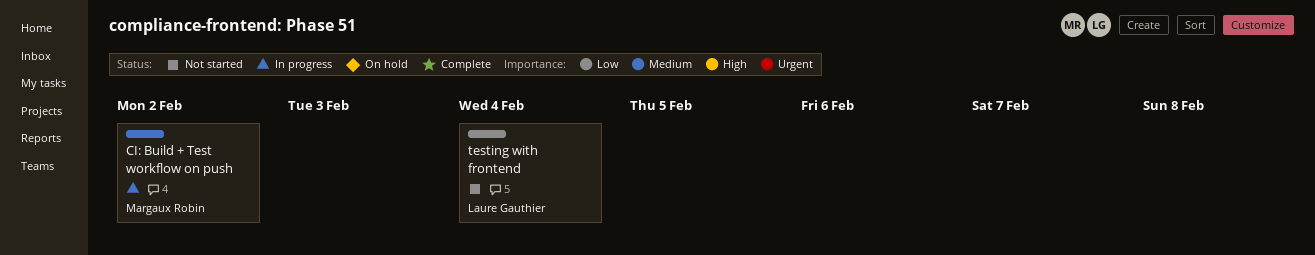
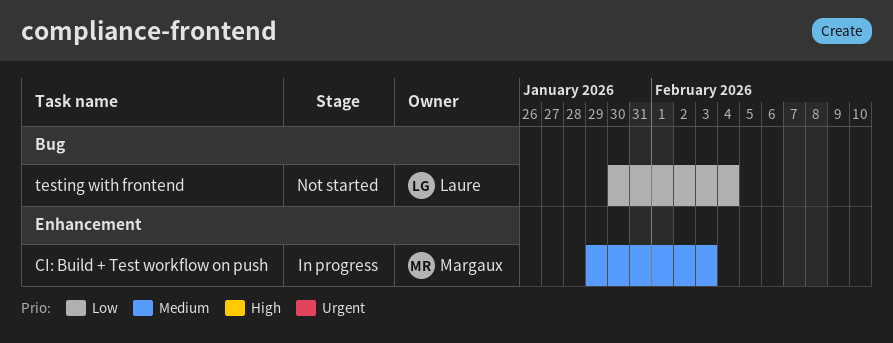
CI: Build + Test workflow on push, due: Feb 2 -> Feb 3

